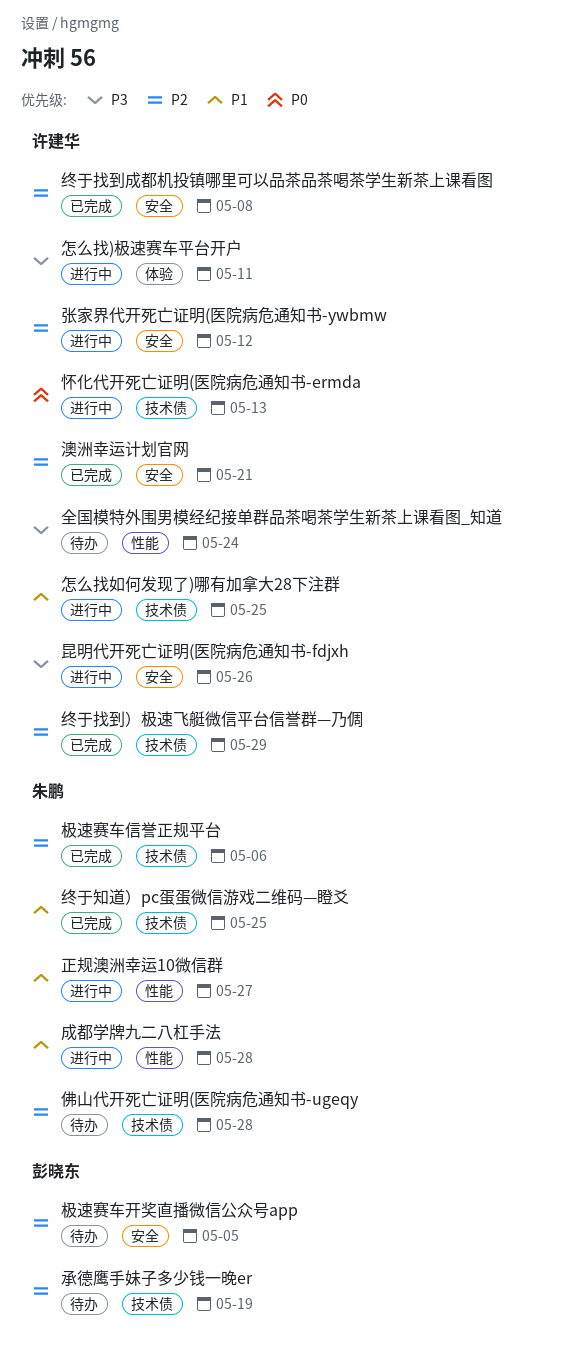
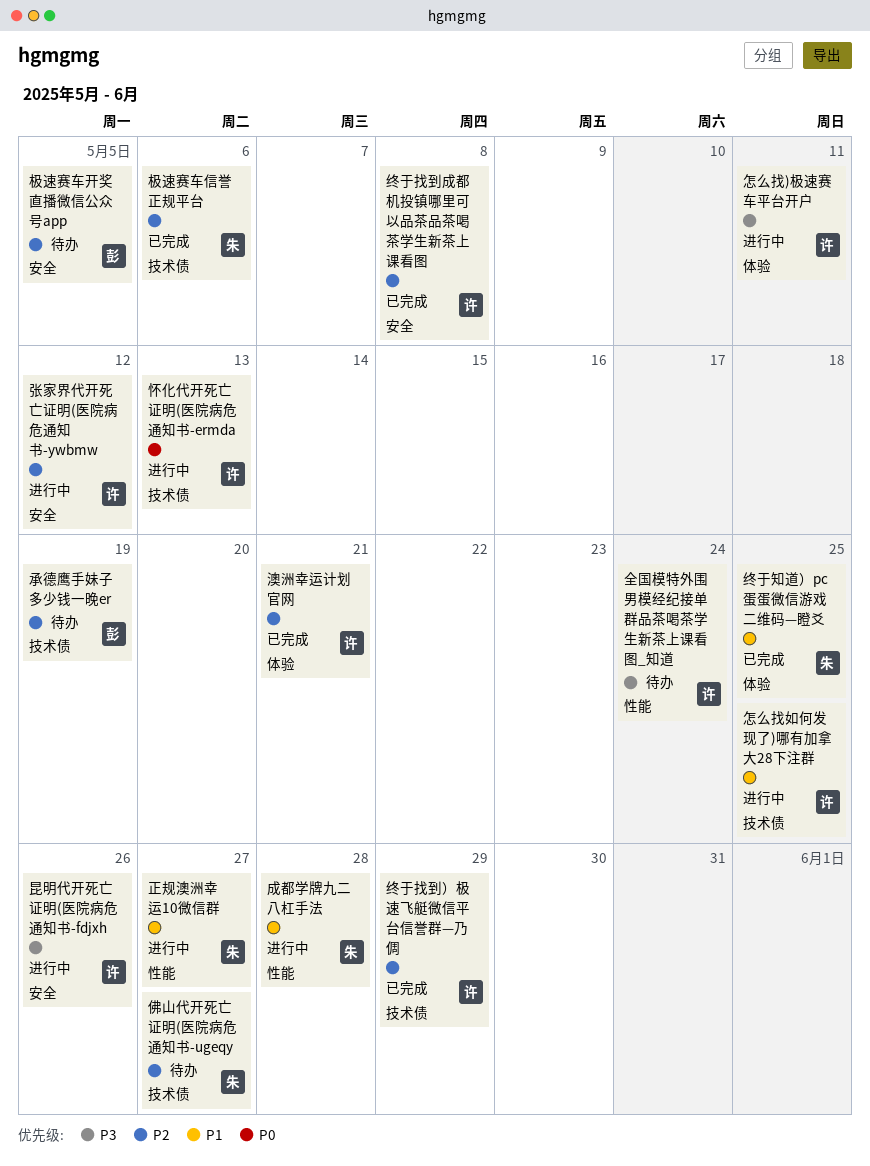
佛山代开死亡证明(医院病危通知书-ugeqy, due: May 28 -> May 27
澳洲幸运计划官网, label: 安全 -> 体验
终于知道）pc蛋蛋微信游戏二维码—瞪爻, label: 技术债 -> 体验

